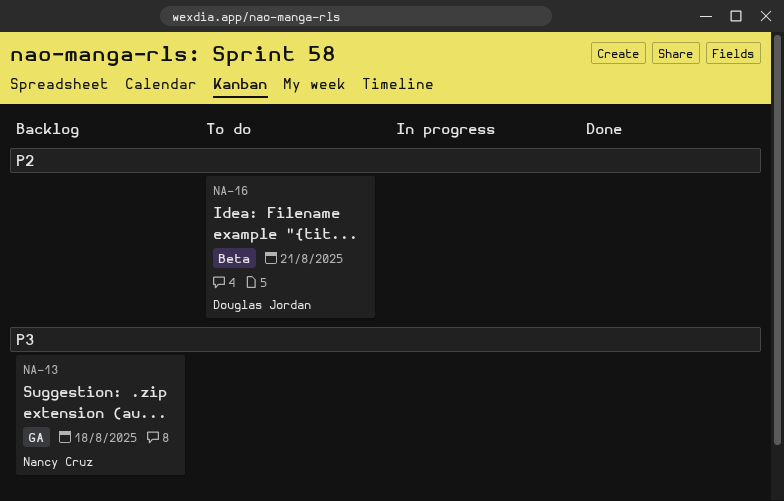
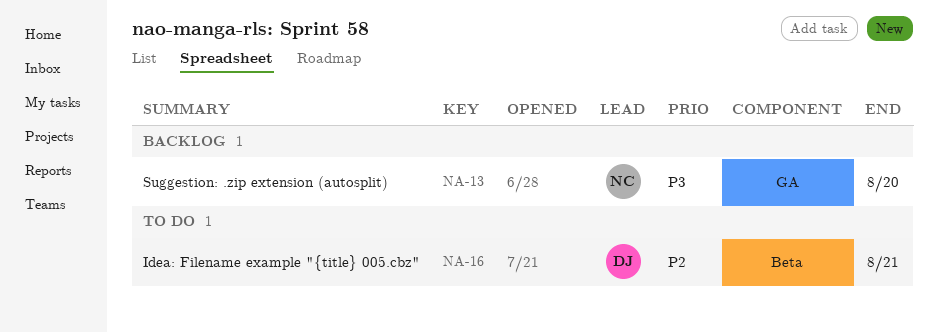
NA-13, due: Aug 18 -> Aug 20

